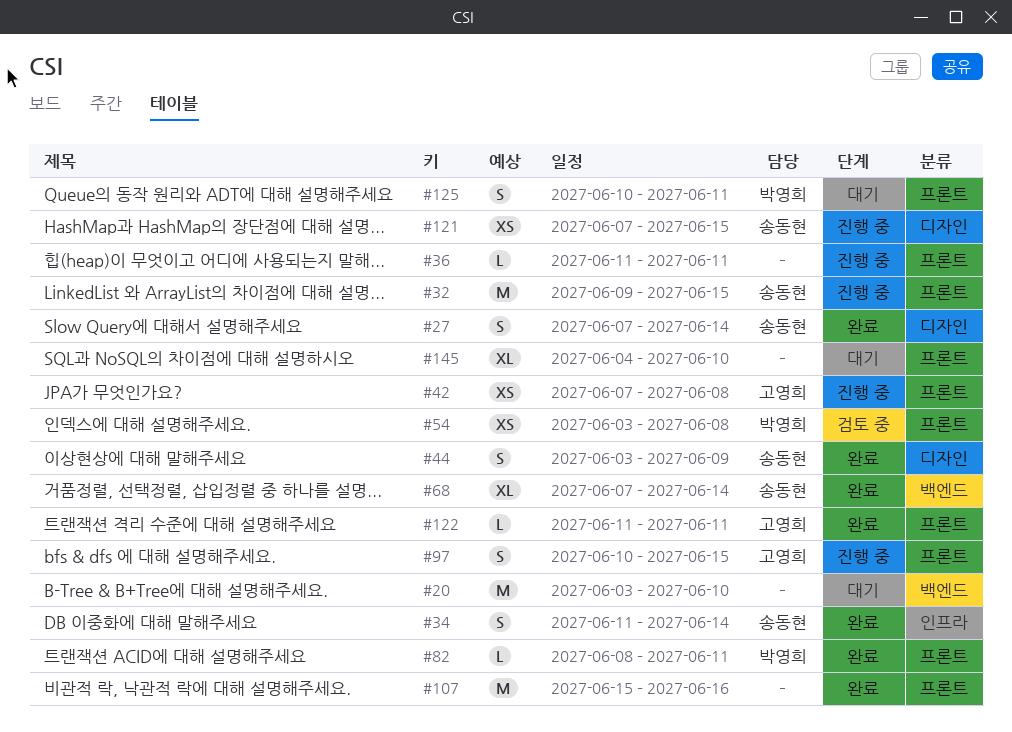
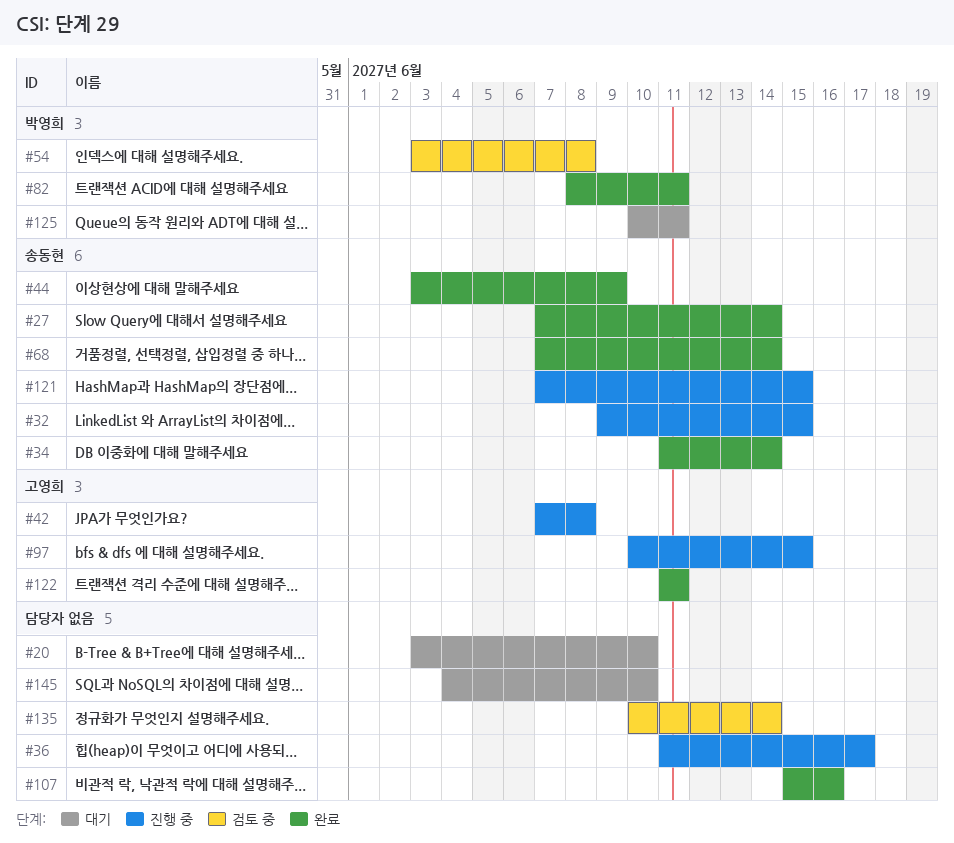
#36, due: Jun 11 -> Jun 17
#135: none -> present

